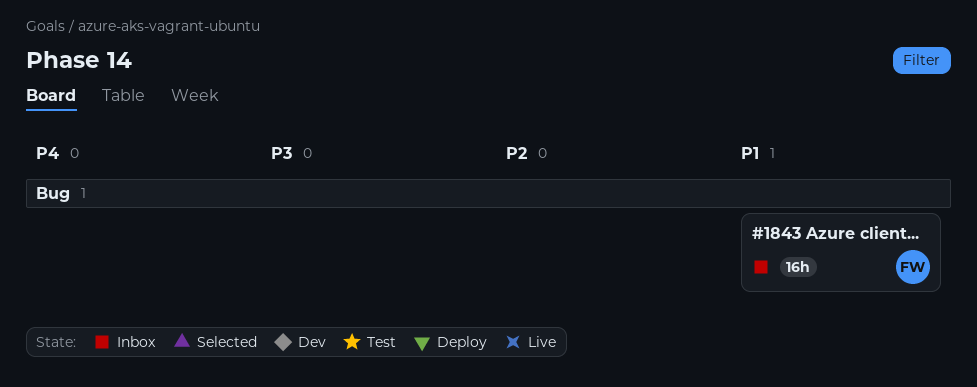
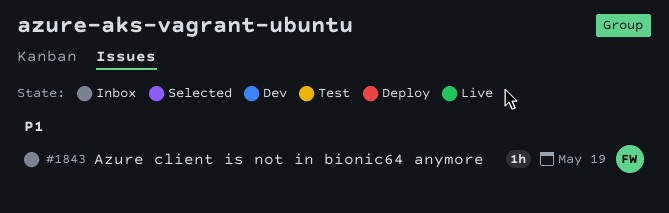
#1843, estimate: 16h -> 1h

